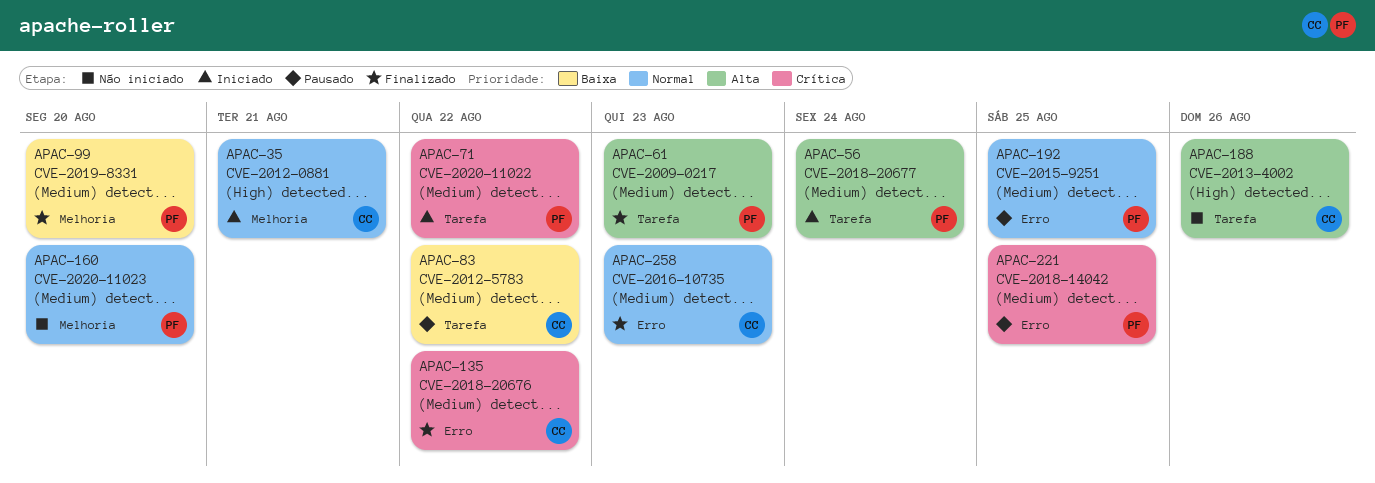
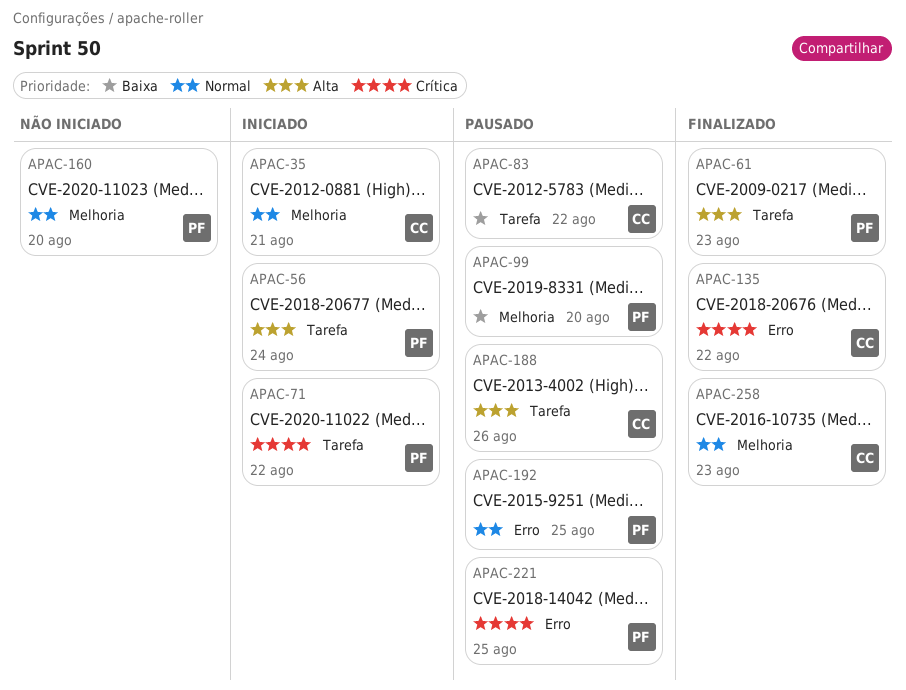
APAC-99, status: Finalizado -> Pausado
APAC-188, status: Não iniciado -> Pausado
APAC-258, label: Erro -> Melhoria

